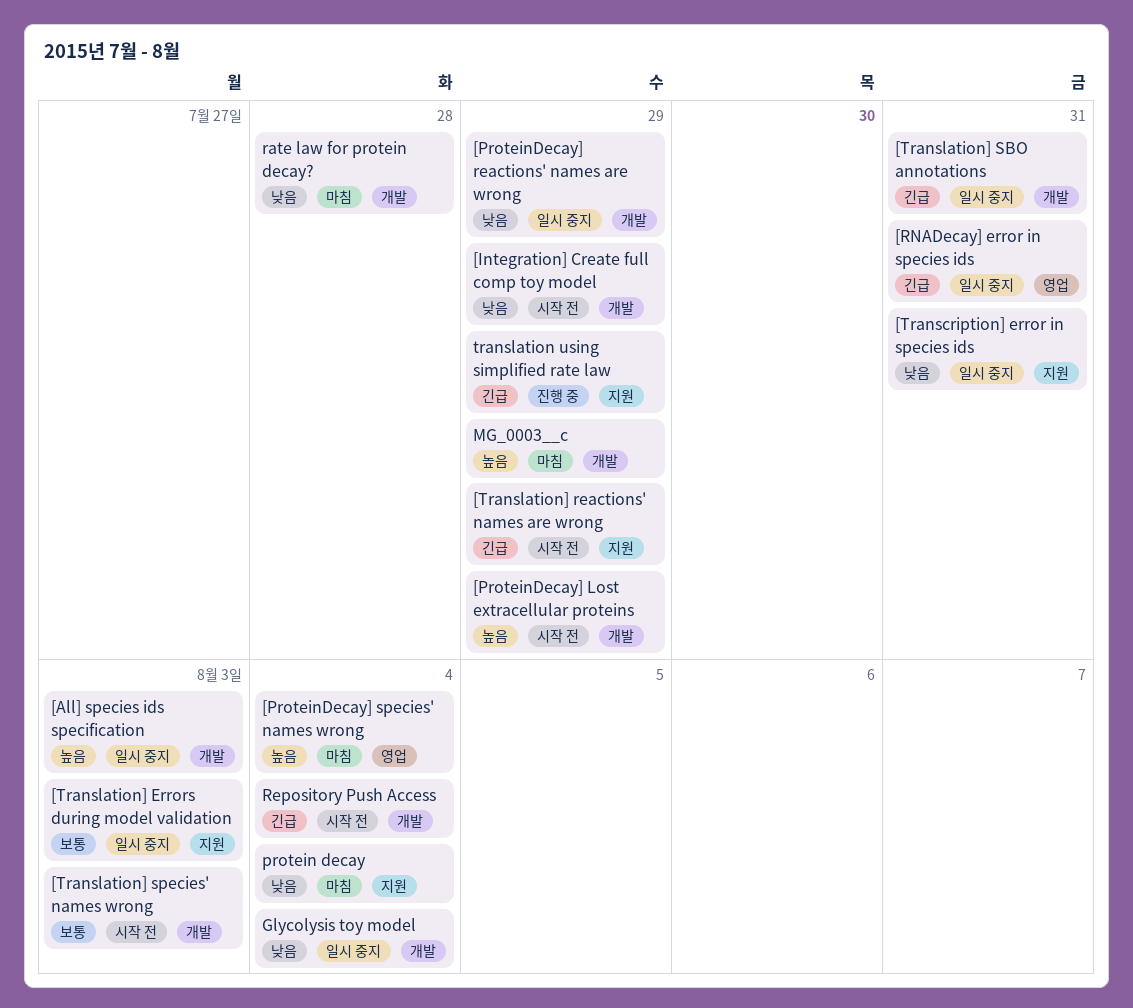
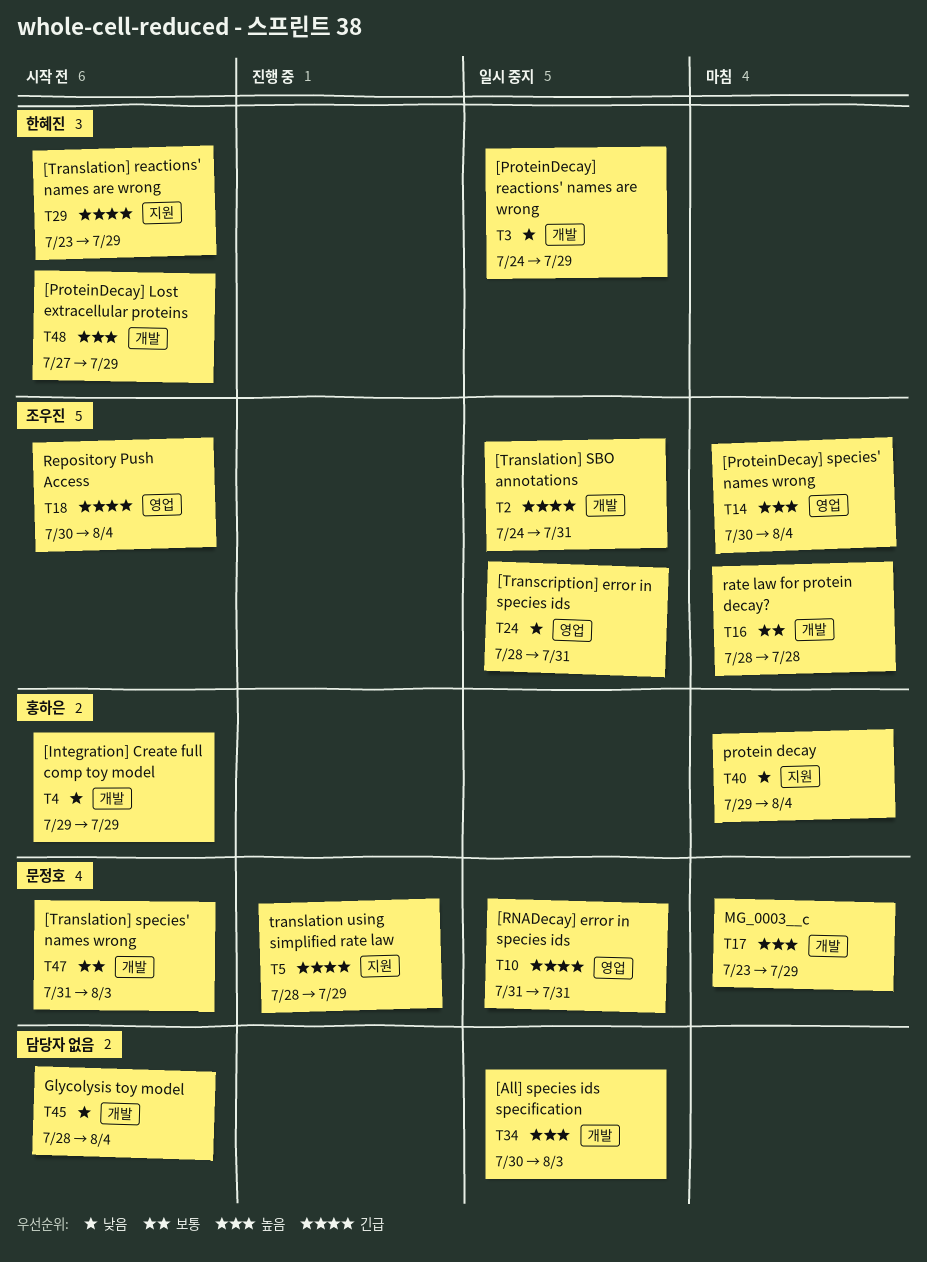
[Transcription] error in species ids, label: 지원 -> 영업
[Translation] Errors during model validation: present -> none
Glycolysis toy model, status: 일시 중지 -> 시작 전
rate law for protein decay?, priority: 낮음 -> 보통
Repository Push Access, label: 개발 -> 영업

